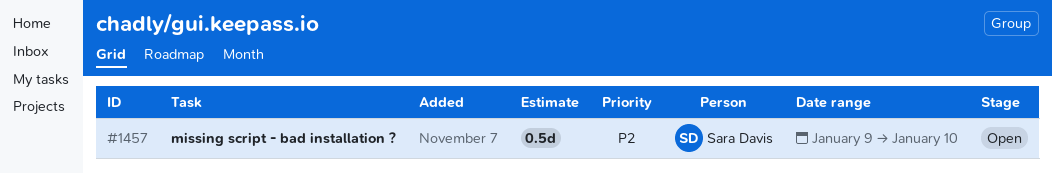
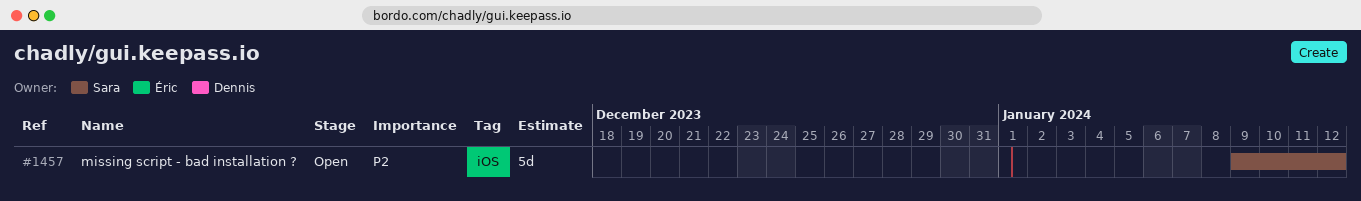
#1457, estimate: 0.5d -> 5d
#1457, due: Jan 10 -> Jan 12

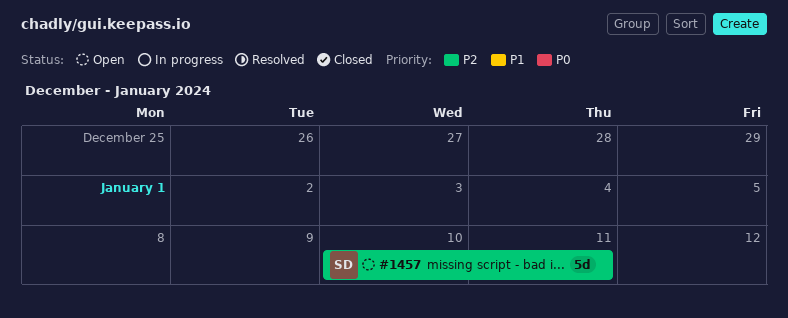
#1457, start: Jan 9 -> Jan 10
#1457, due: Jan 12 -> Jan 11

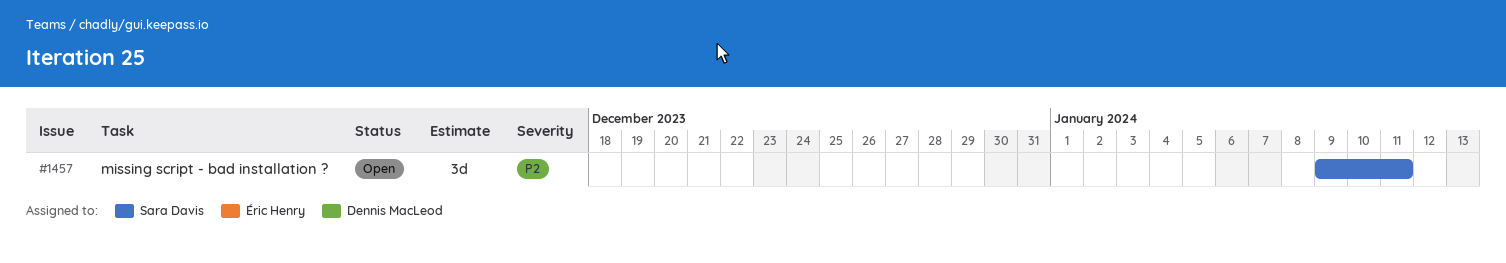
#1457, estimate: 5d -> 3d
#1457, start: Jan 10 -> Jan 9

